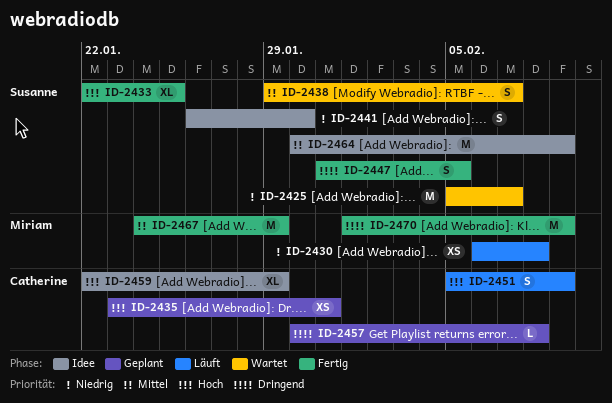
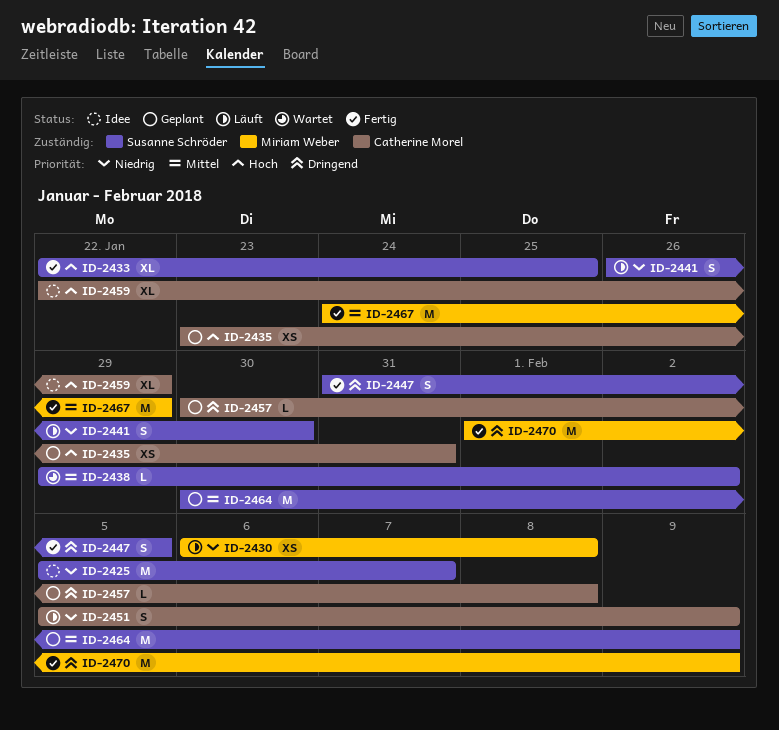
ID-2425, status: Wartet -> Idee
ID-2438, estimate: S -> L
ID-2438, due: Feb 7 -> Feb 2
ID-2441, status: Idee -> Läuft
ID-2451, priority: Hoch -> Niedrig
ID-2464, status: Idee -> Geplant

